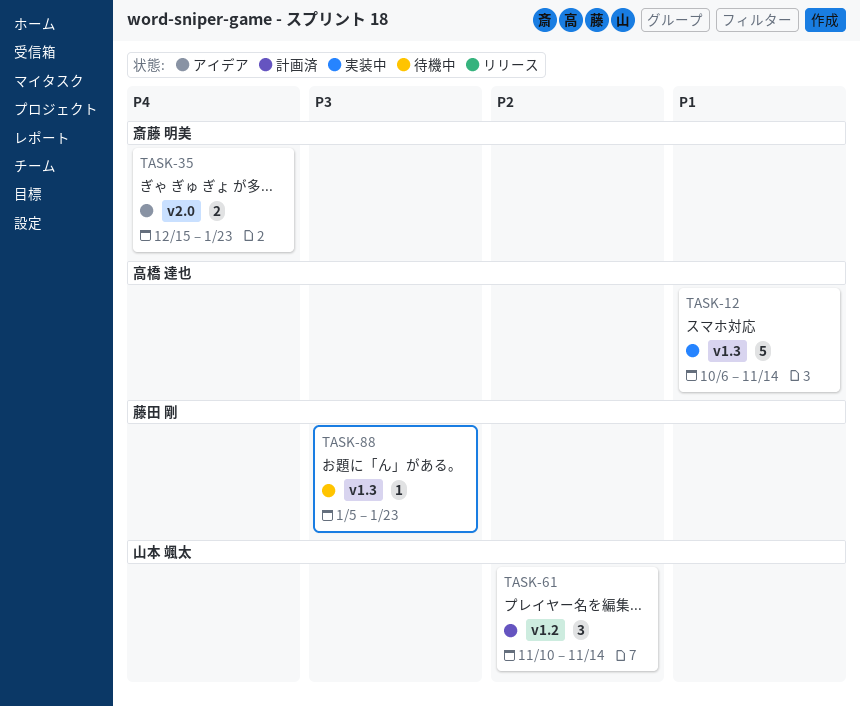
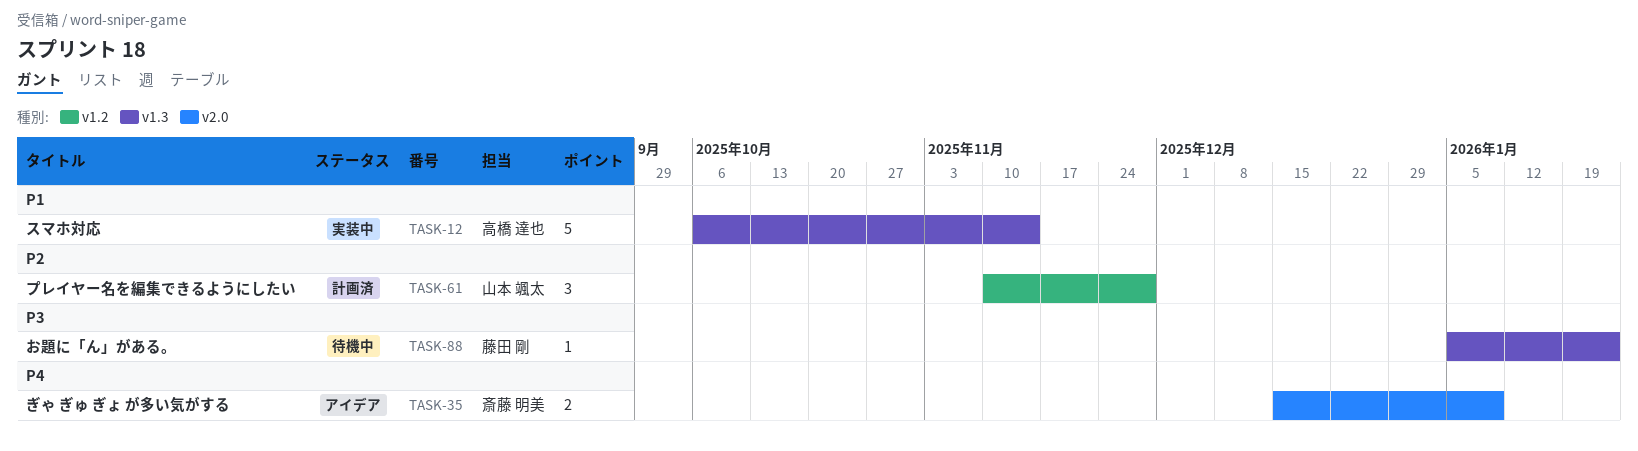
TASK-35, due: Jan 23 -> Jan 9
TASK-61, due: Nov 14 -> Nov 28

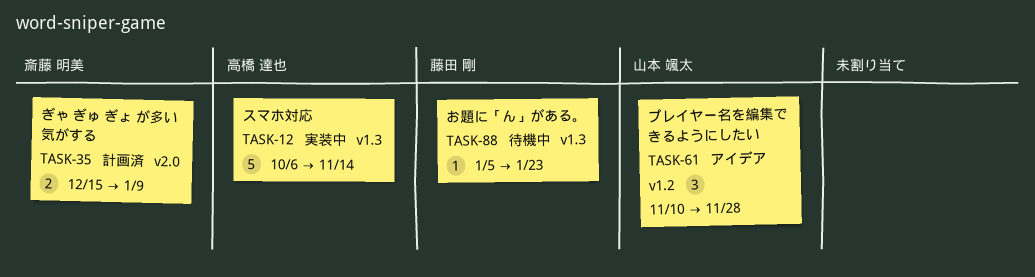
TASK-35, status: アイデア -> 計画済
TASK-61, status: 計画済 -> アイデア

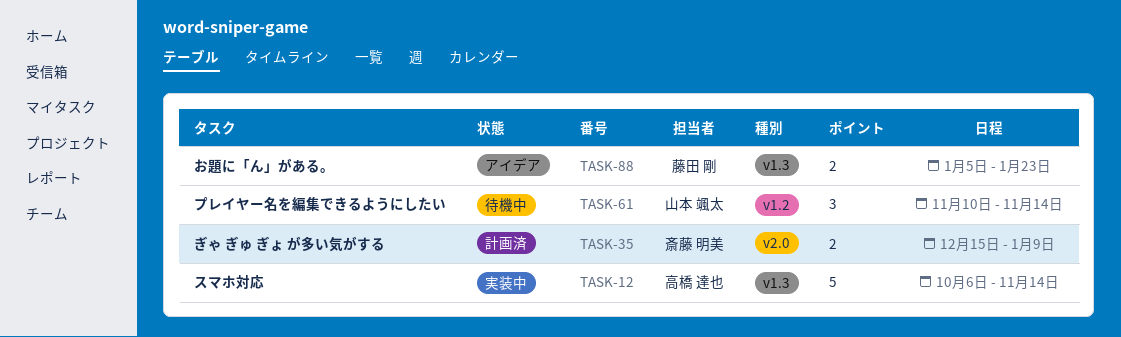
TASK-61, status: アイデア -> 待機中
TASK-61, due: Nov 28 -> Nov 14
TASK-88, status: 待機中 -> アイデア
TASK-88, estimate: 1 -> 2

